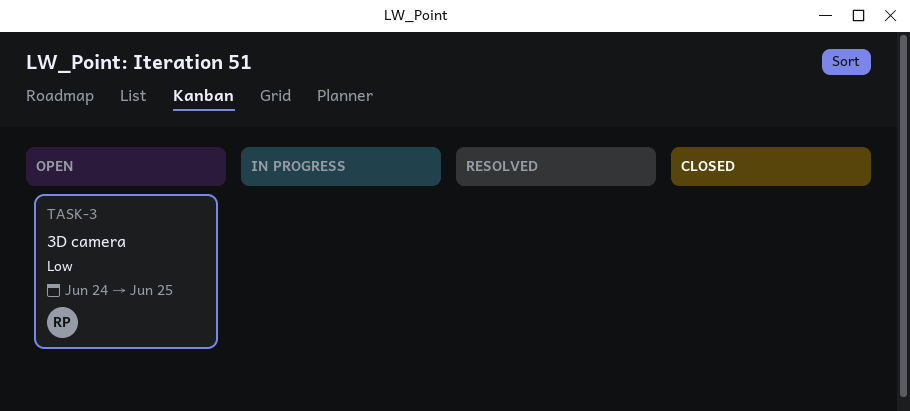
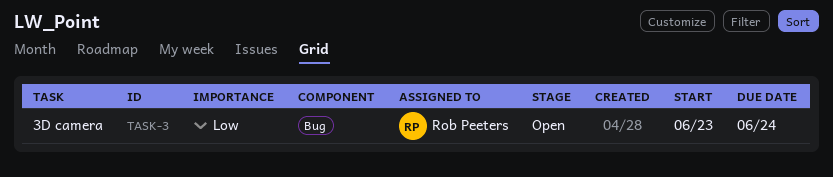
TASK-3, start: Jun 24 -> Jun 23
TASK-3, due: Jun 25 -> Jun 24

